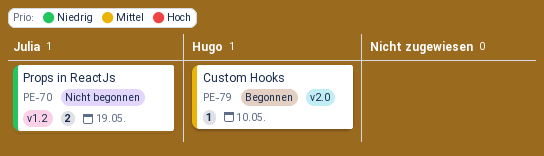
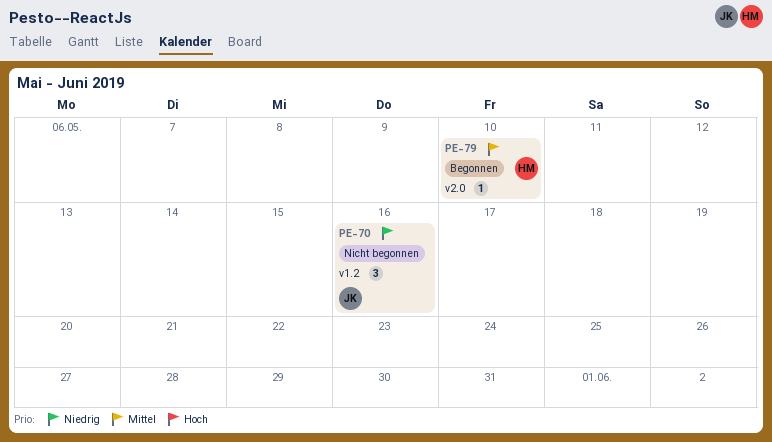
PE-70, estimate: 2 -> 3
PE-70, due: May 19 -> May 16

